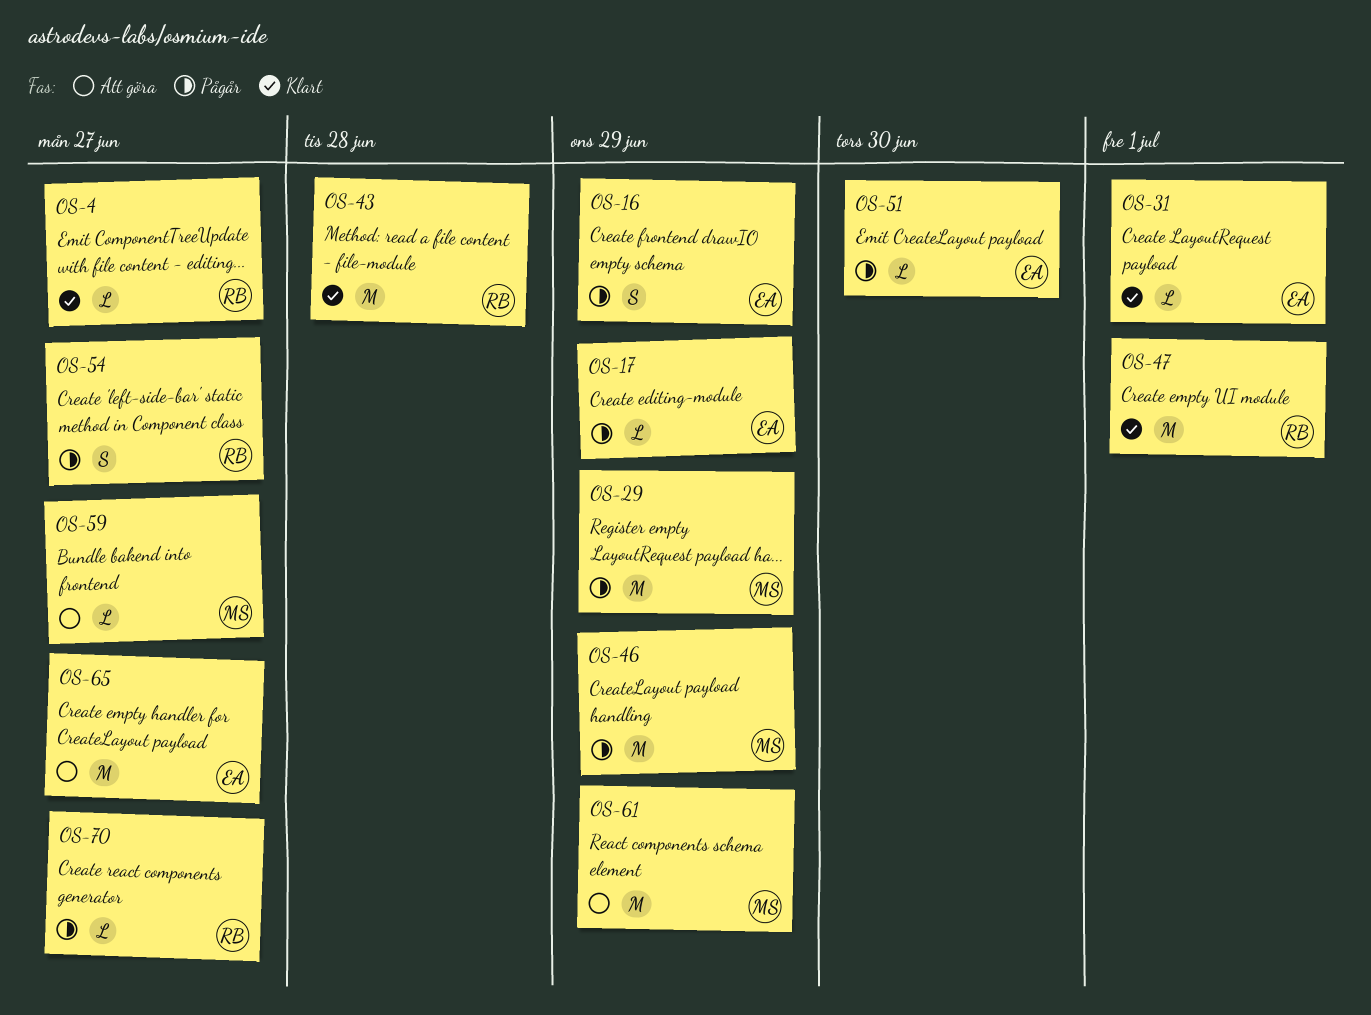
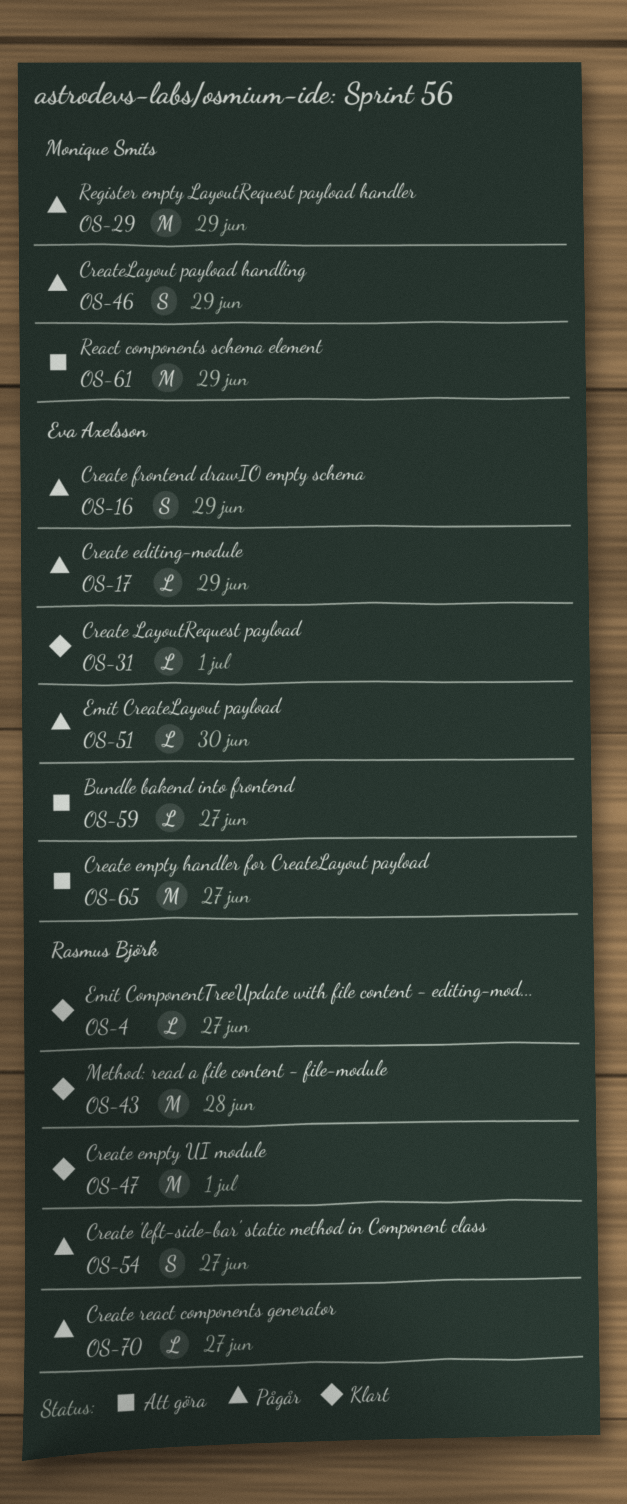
OS-46, estimate: M -> S
OS-59, owner: Monique Smits -> Eva Axelsson

